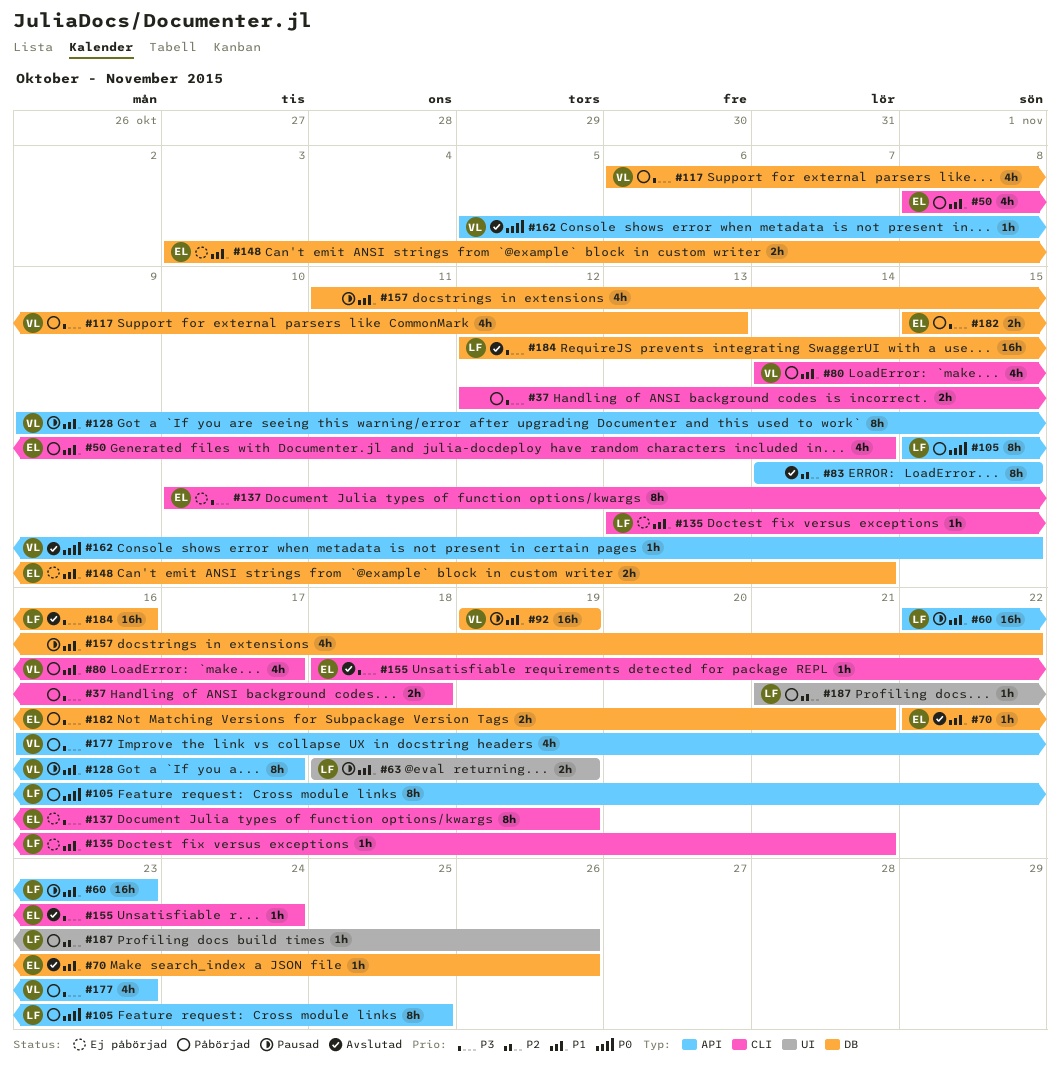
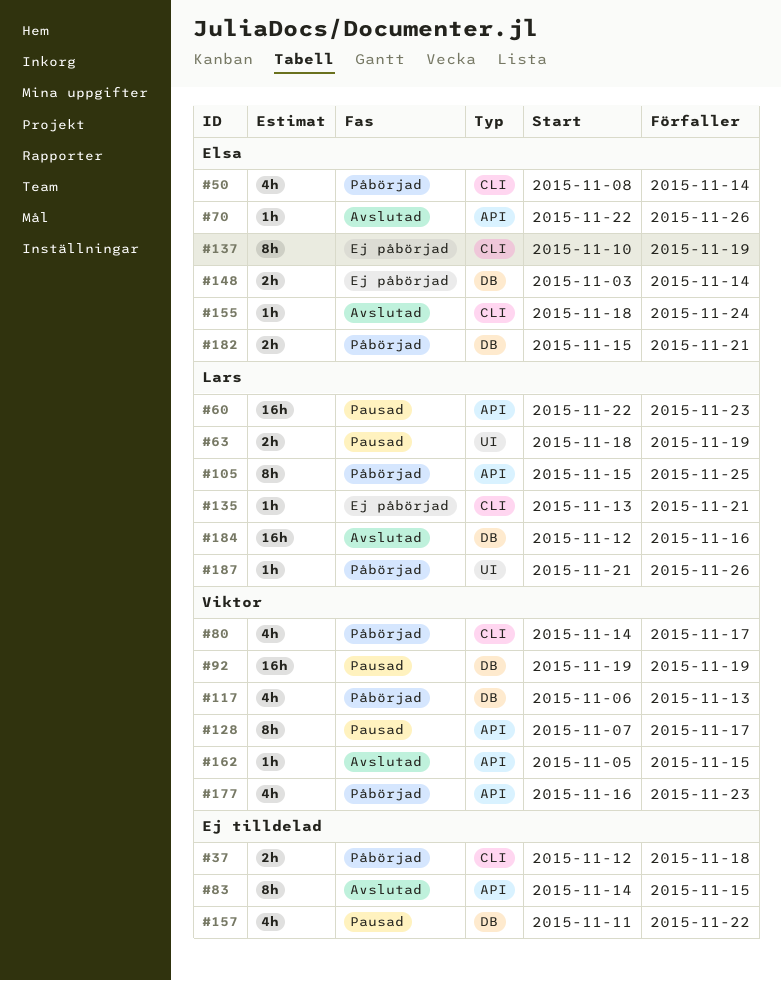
#70, label: DB -> API
#128, start: Nov 9 -> Nov 7

